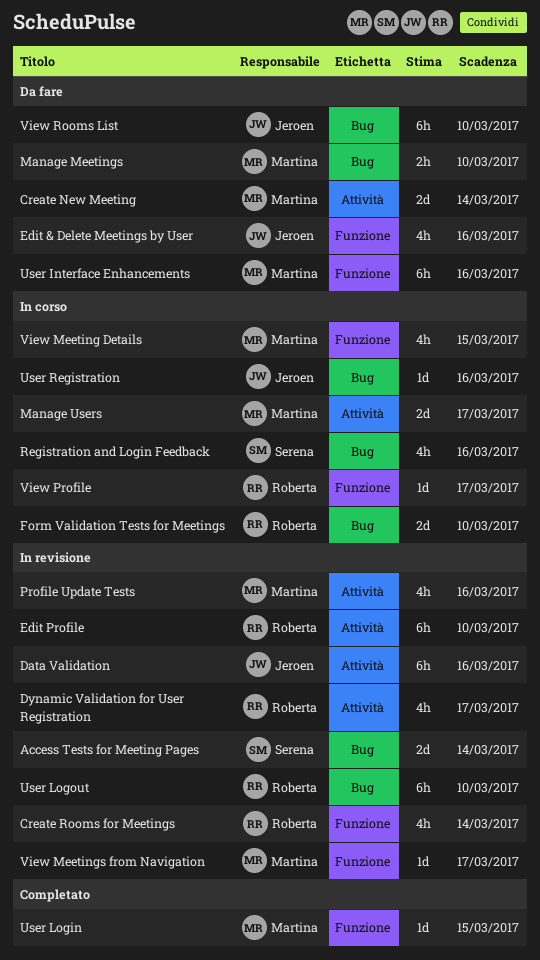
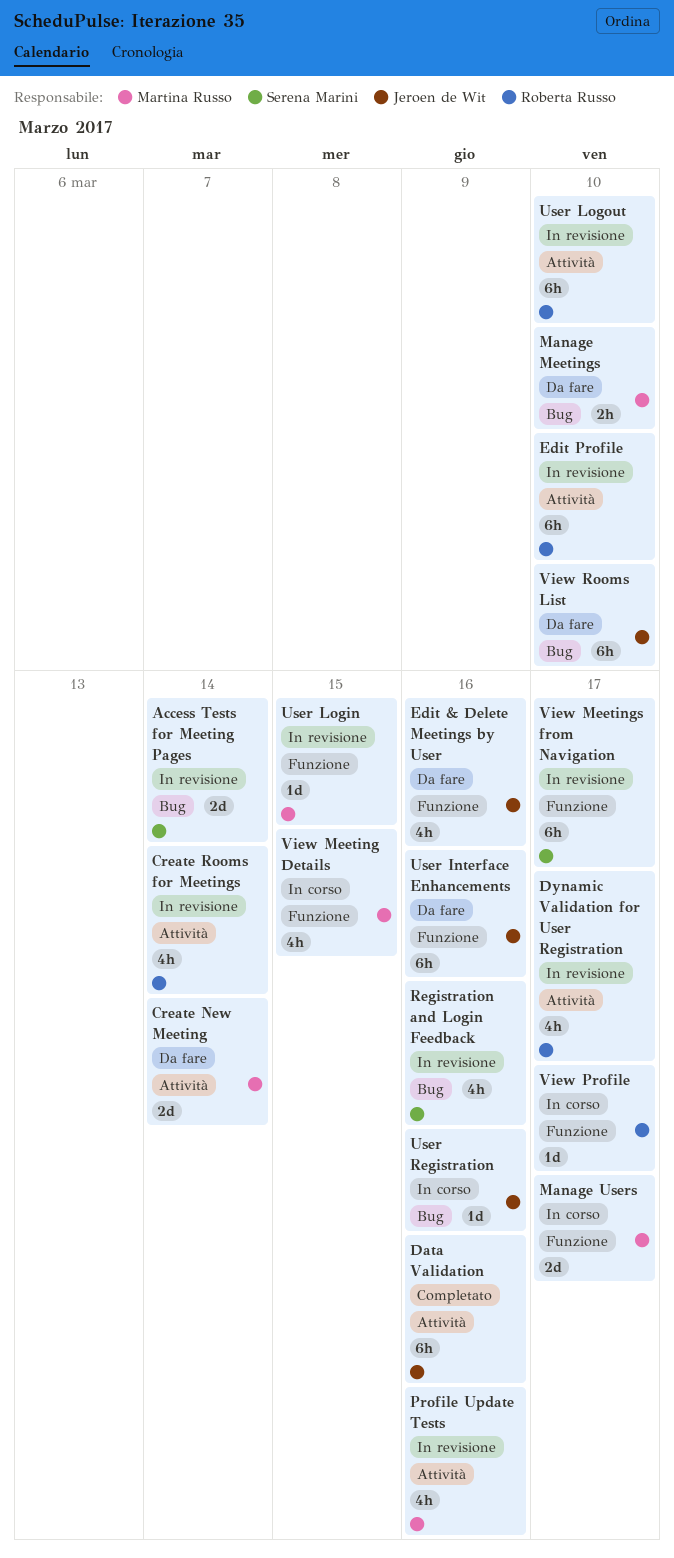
Create Rooms for Meetings, label: Funzione -> Attività
Data Validation, status: In revisione -> Completato
Form Validation Tests for Meetings: present -> none
Manage Users, label: Attività -> Funzione
Registration and Login Feedback, status: In corso -> In revisione
User Interface Enhancements, owner: Martina Russo -> Jeroen de Wit
User Login, status: Completato -> In revisione
User Logout, label: Bug -> Attività
View Meetings from Navigation, owner: Martina Russo -> Serena Marini
View Meetings from Navigation, estimate: 1d -> 6h

